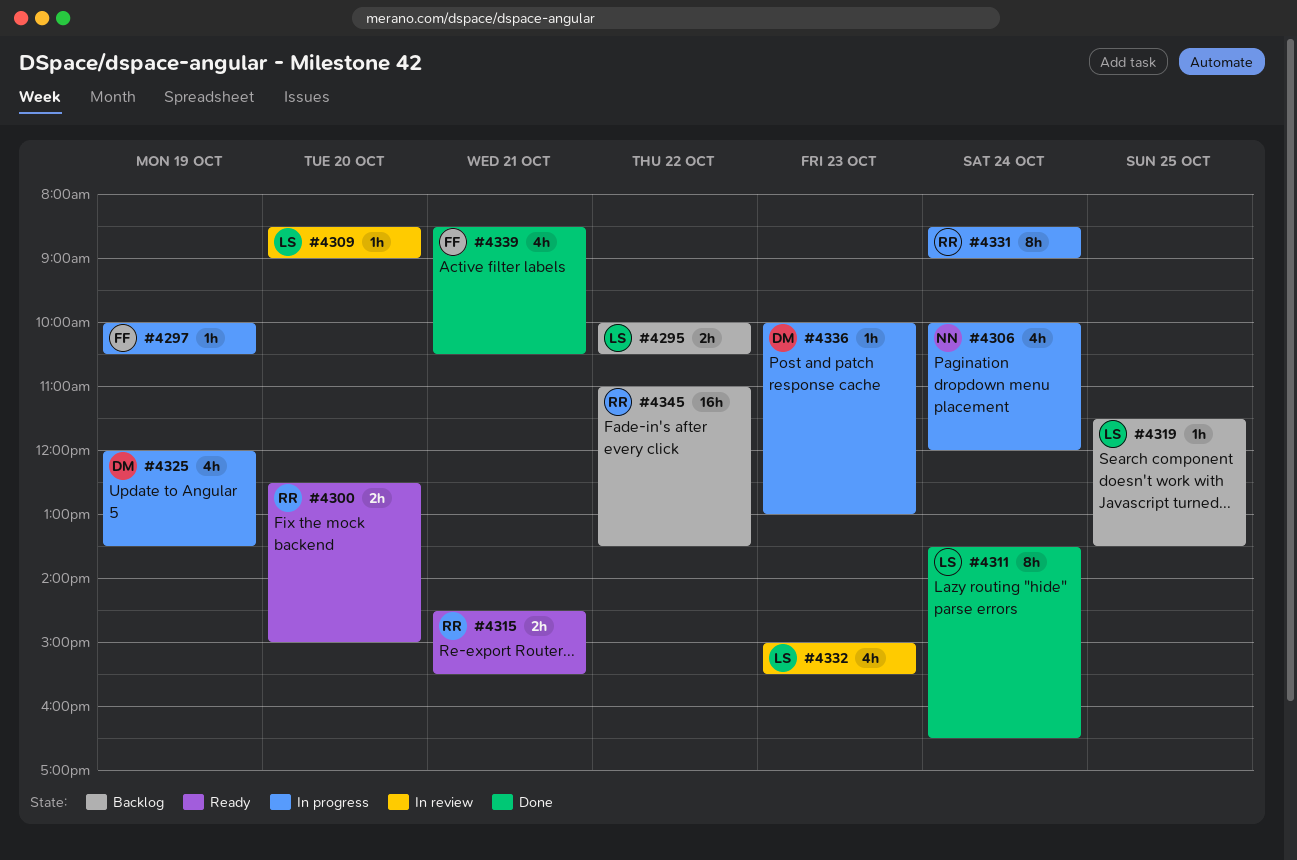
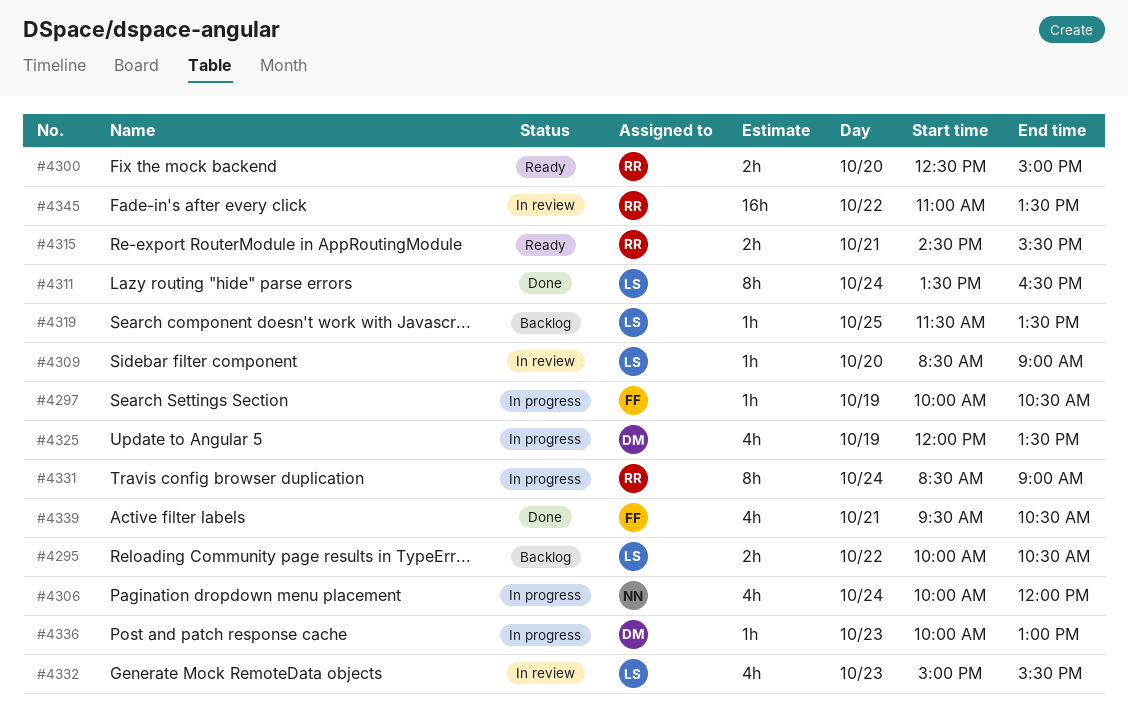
#4339, begins: 08:30 -> 09:30
#4345, status: Backlog -> In review

